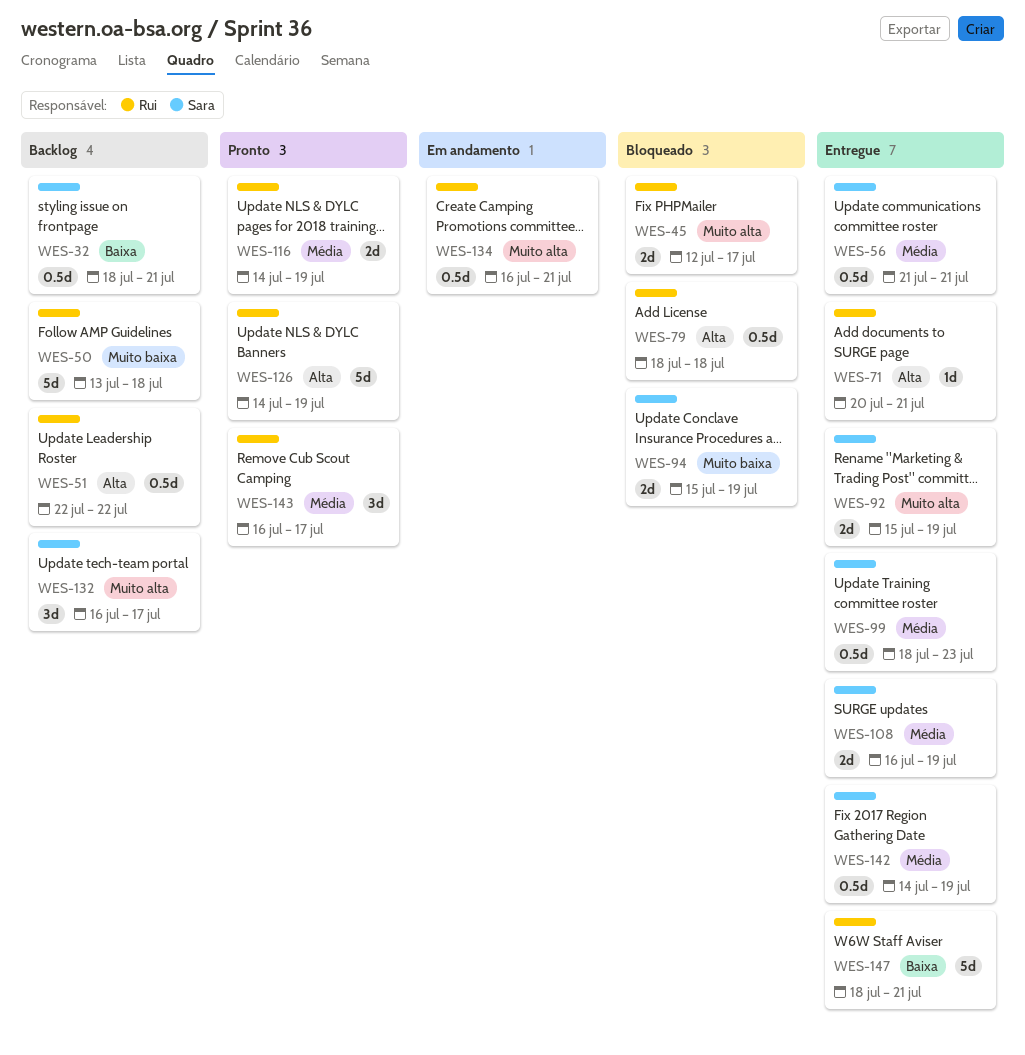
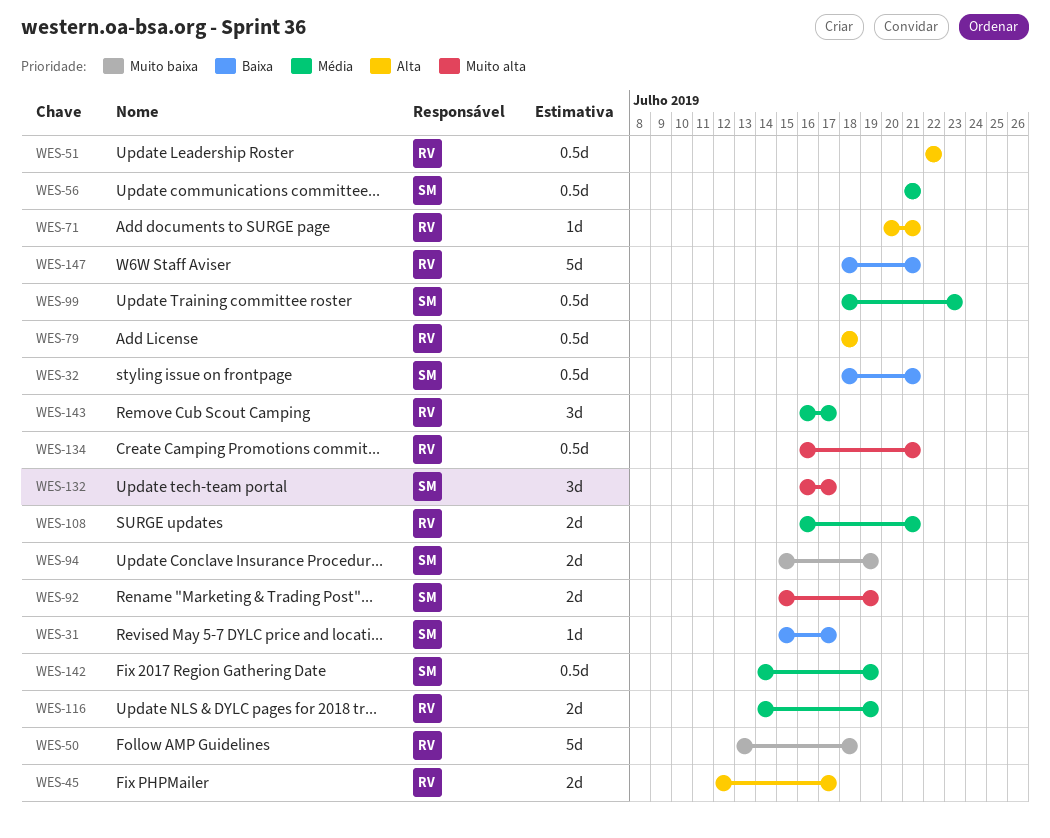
WES-31: none -> present
WES-45, priority: Muito alta -> Alta
WES-108, owner: Sara -> Rui
WES-108, due: Jul 19 -> Jul 21
WES-126: present -> none

